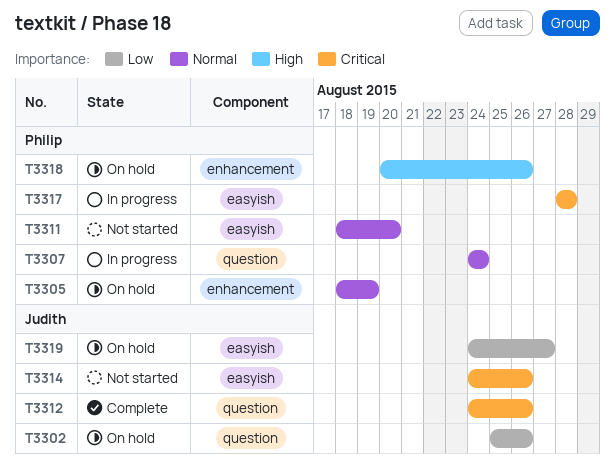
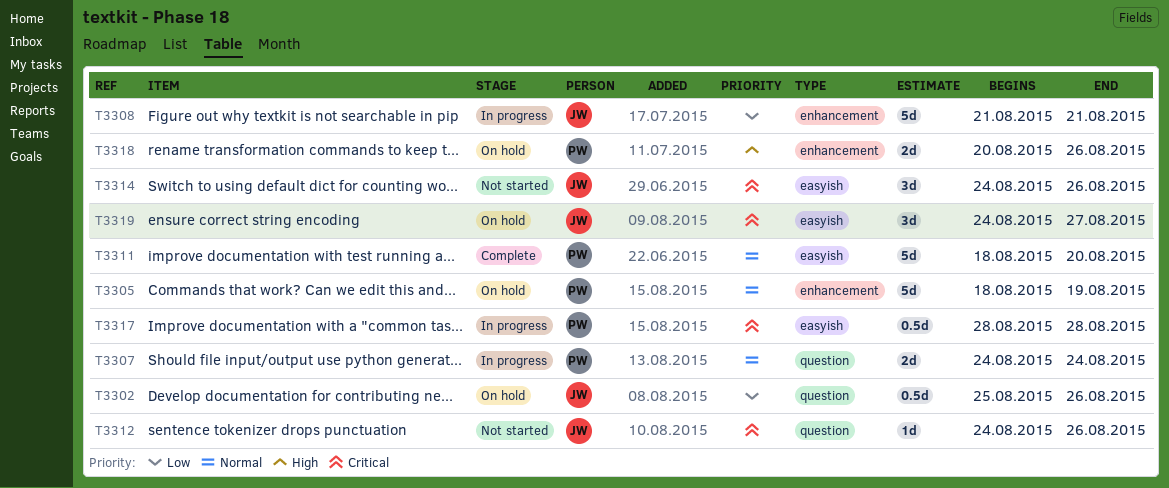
T3308: none -> present
T3311, status: Not started -> Complete
T3312, status: Complete -> Not started
T3319, priority: Low -> Critical

